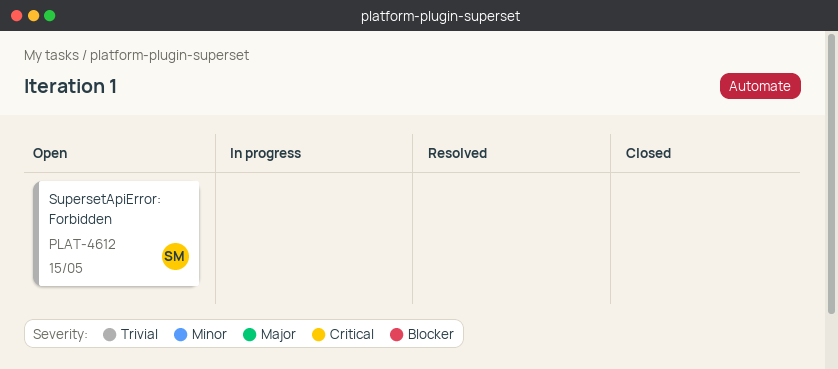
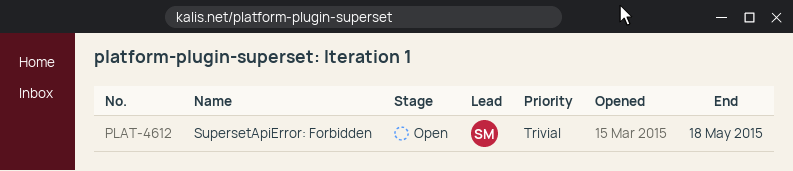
PLAT-4612, due: May 15 -> May 18

